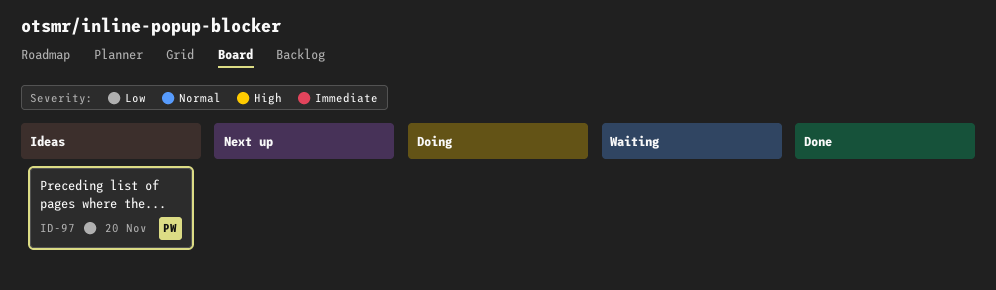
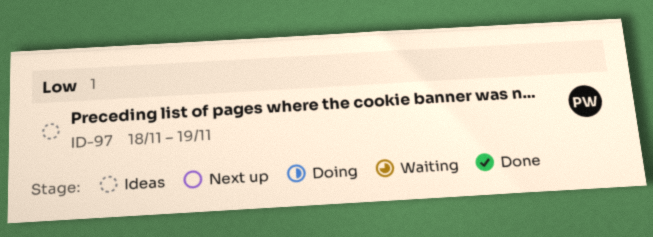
ID-97, due: Nov 20 -> Nov 19

